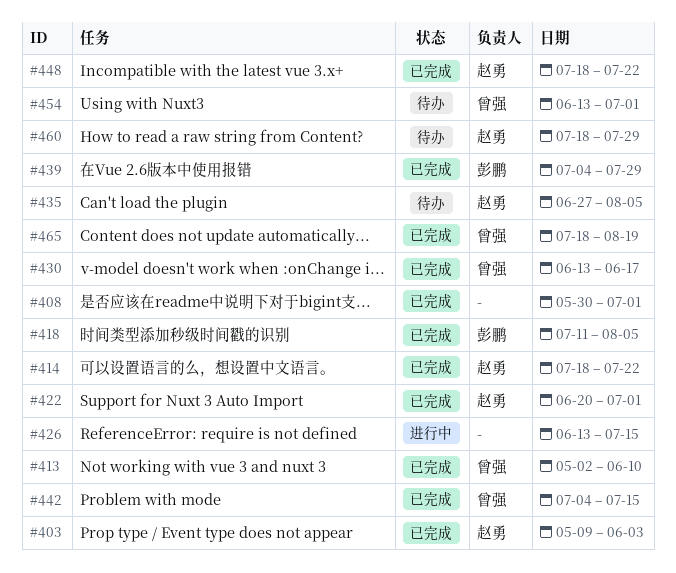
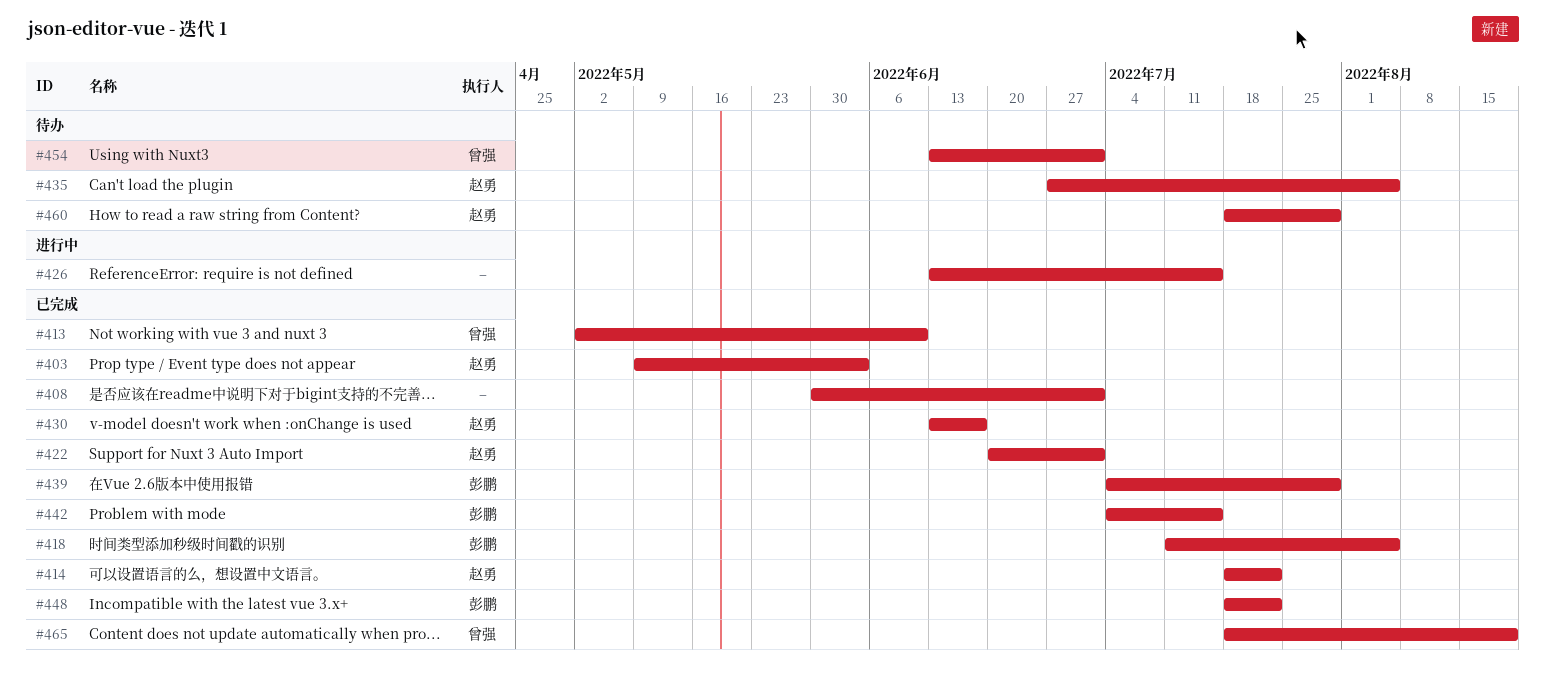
#430, owner: 曾强 -> 赵勇
#442, owner: 曾强 -> 彭鹏
#448, owner: 赵勇 -> 彭鹏

